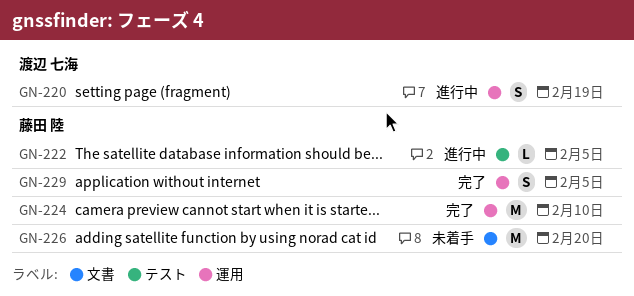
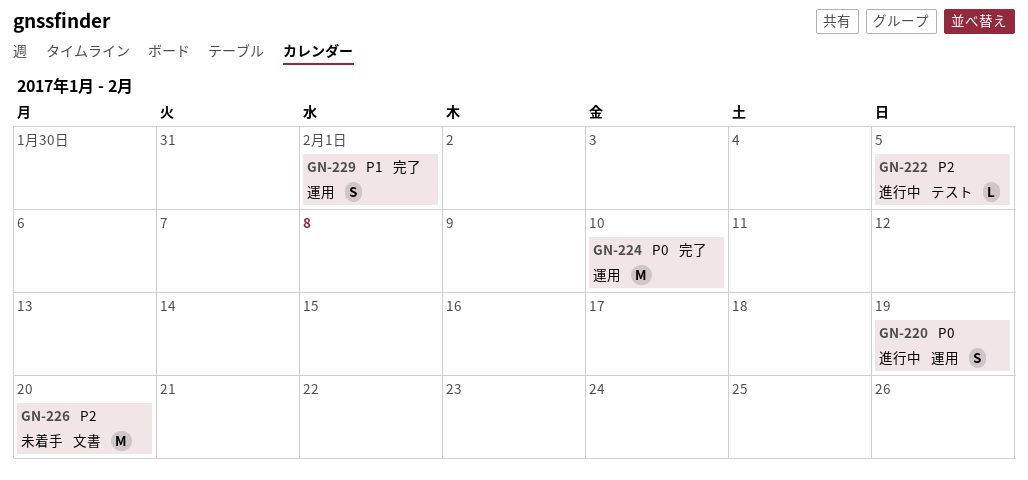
GN-229, due: Feb 5 -> Feb 1

